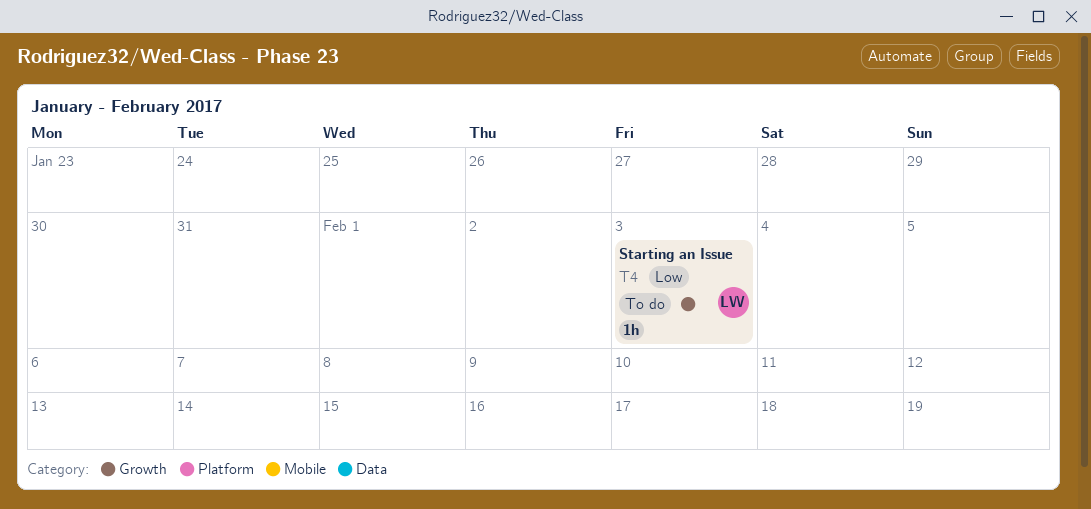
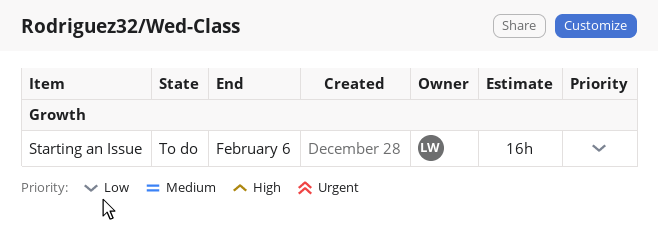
Starting an Issue, estimate: 1h -> 16h
Starting an Issue, due: Feb 3 -> Feb 6

